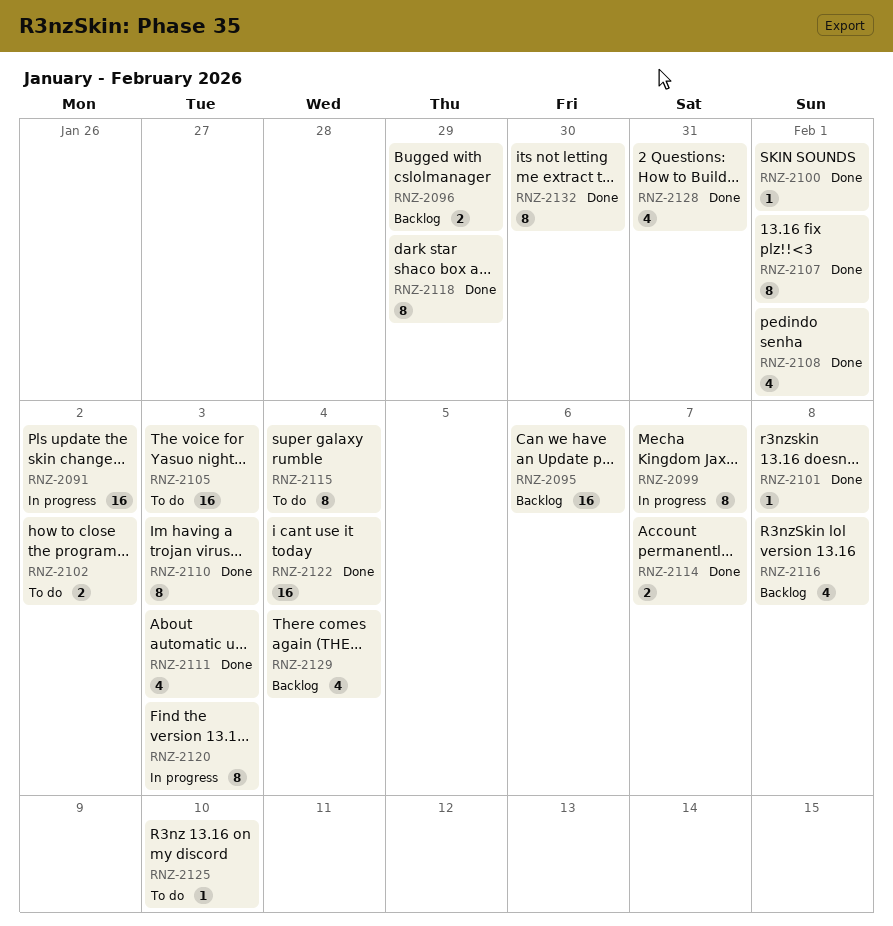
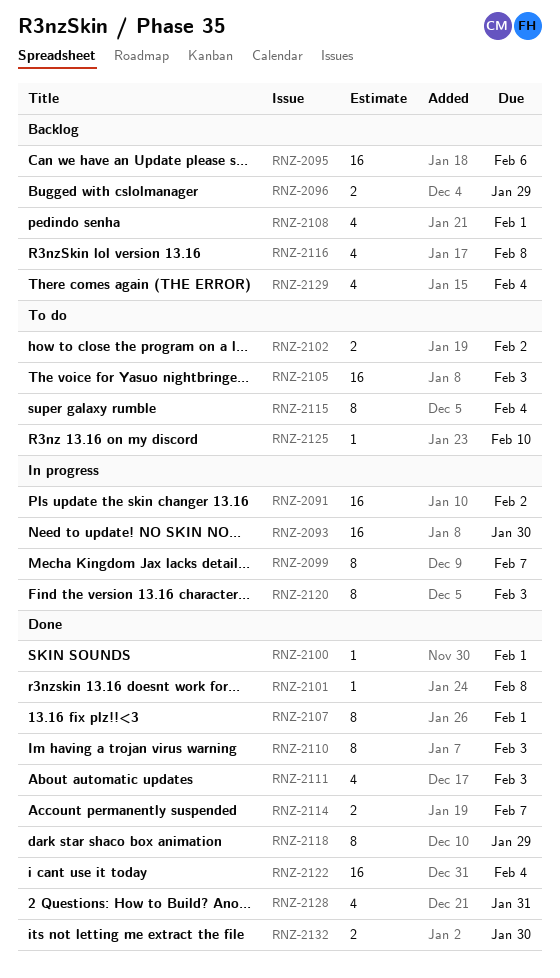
RNZ-2093: none -> present
RNZ-2108, status: Done -> Backlog
RNZ-2132, estimate: 8 -> 2

